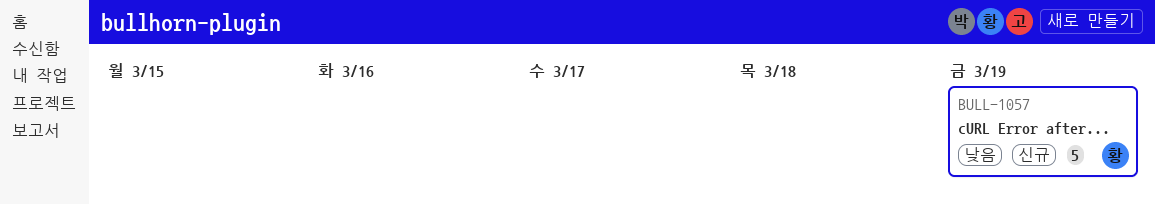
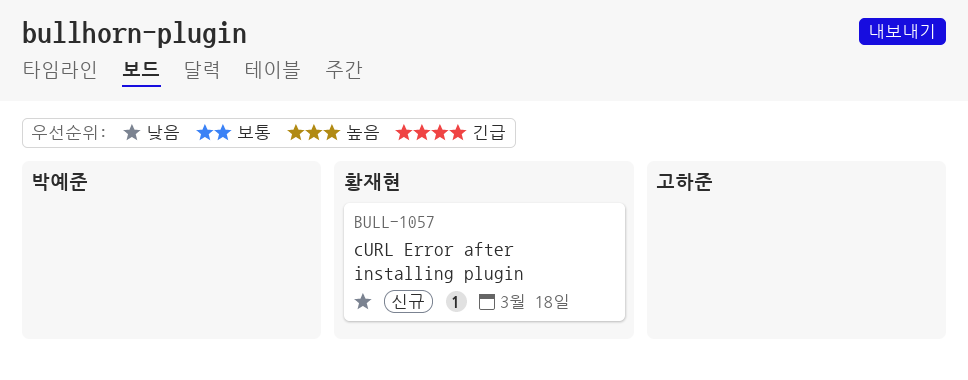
BULL-1057, estimate: 5 -> 1
BULL-1057, due: Mar 19 -> Mar 18

